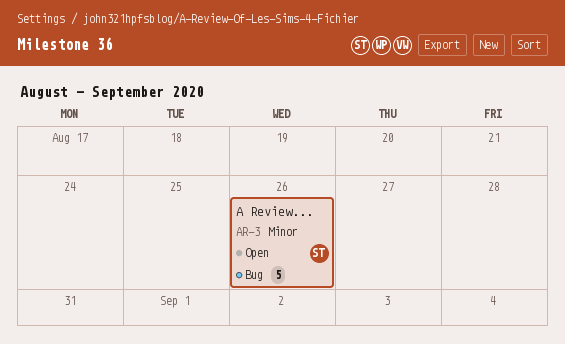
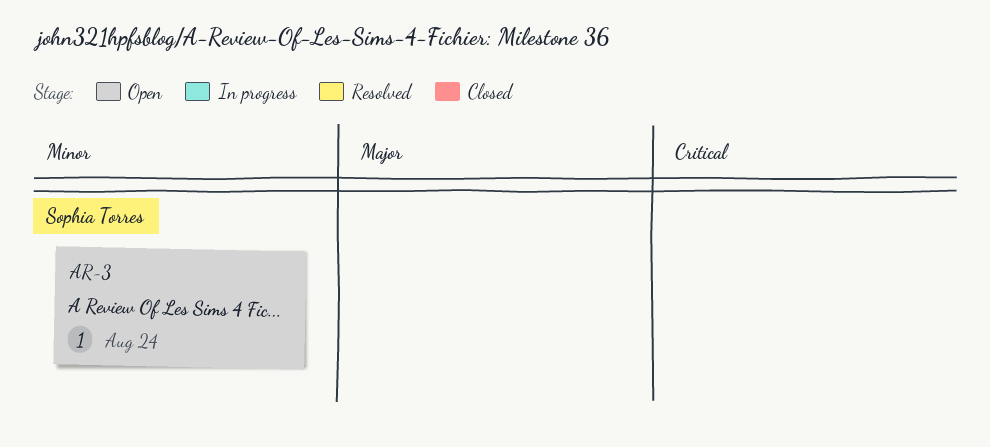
AR-3, estimate: 5 -> 1
AR-3, due: Aug 26 -> Aug 24

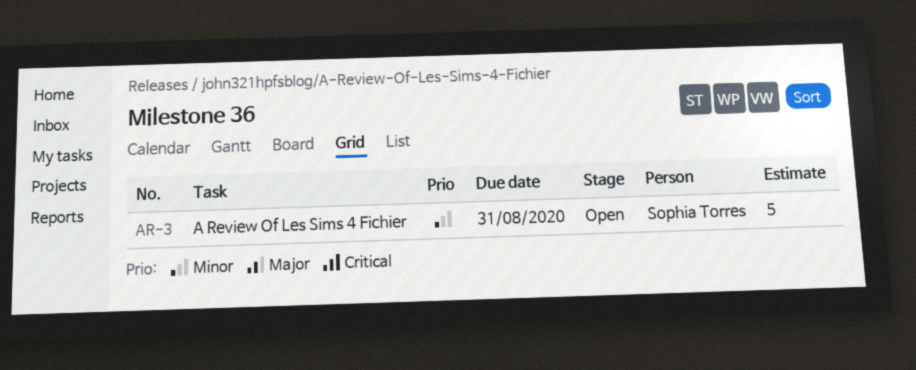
AR-3, estimate: 1 -> 5
AR-3, due: Aug 24 -> Aug 31

